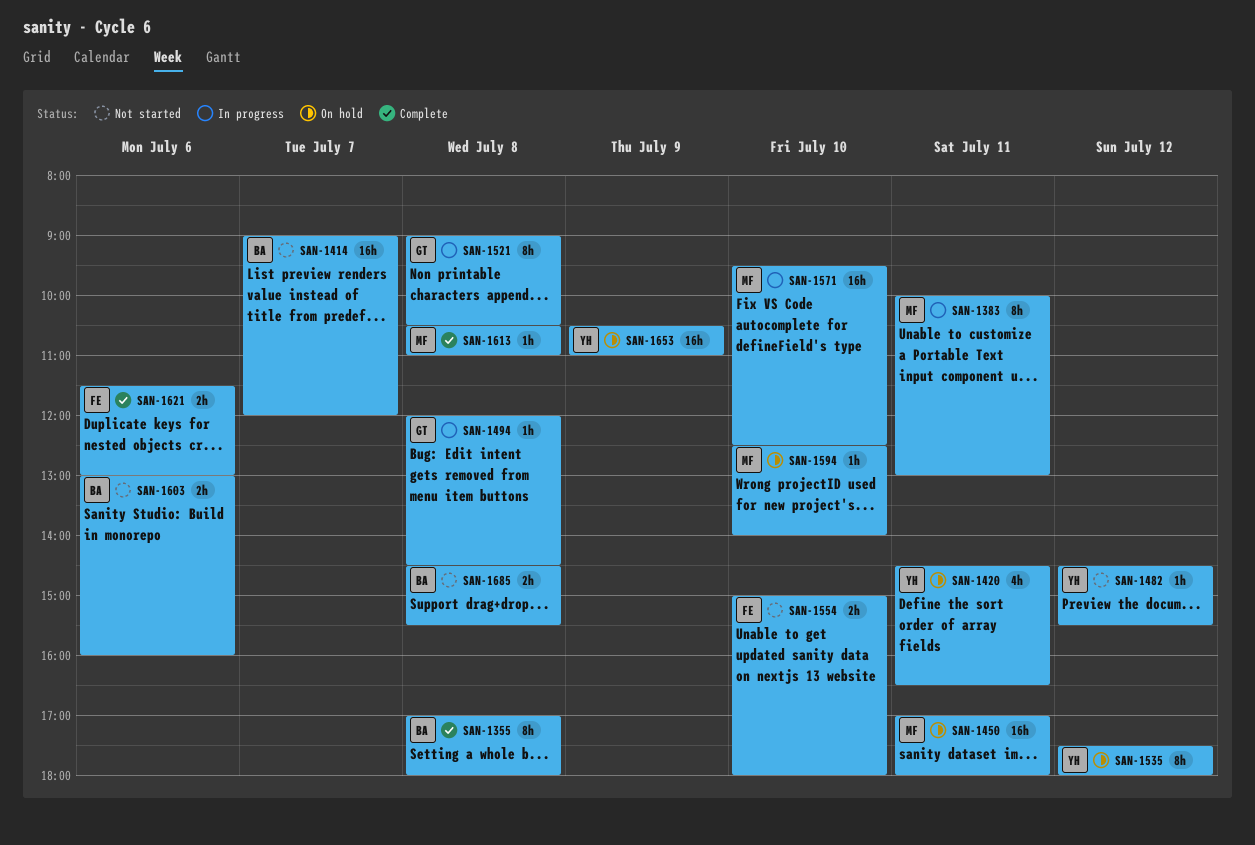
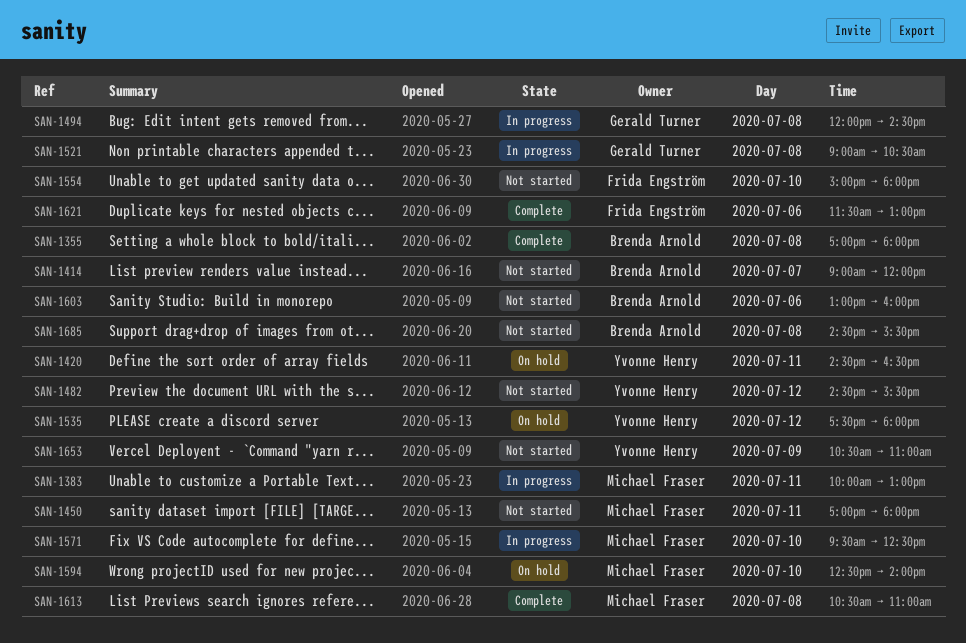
SAN-1450, status: On hold -> Not started
SAN-1653, status: On hold -> Not started

